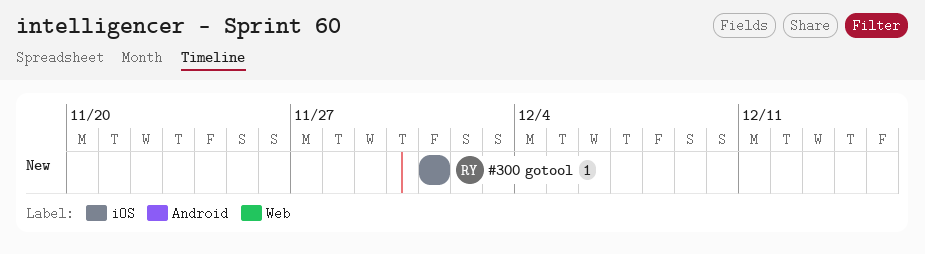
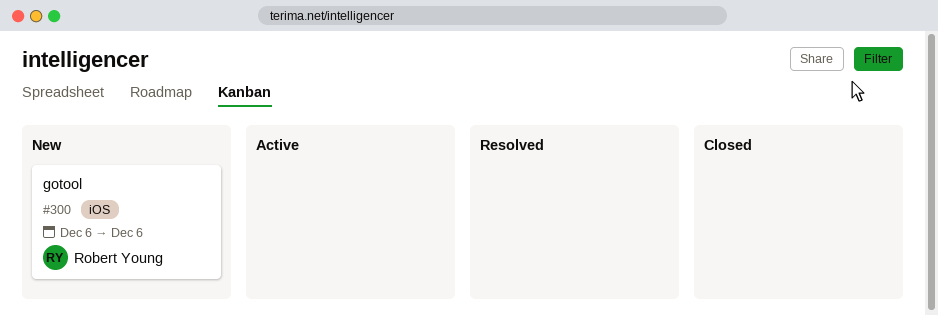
#300, start: Dec 1 -> Dec 6
#300, due: Dec 1 -> Dec 6

